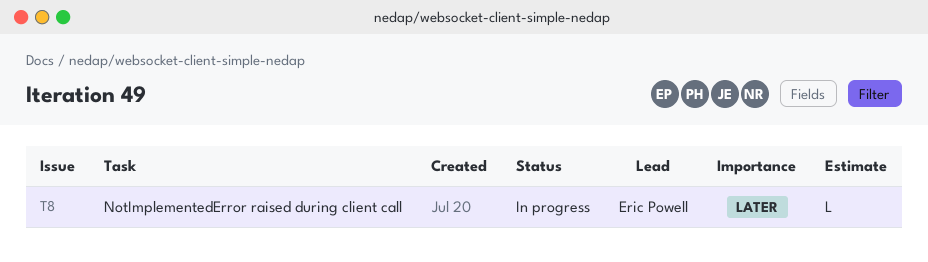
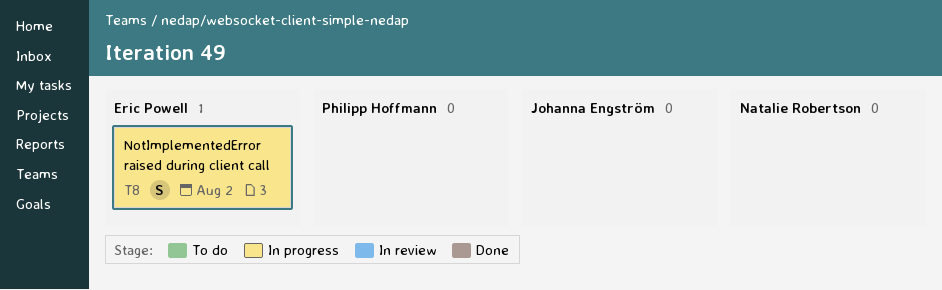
T8, estimate: L -> S

